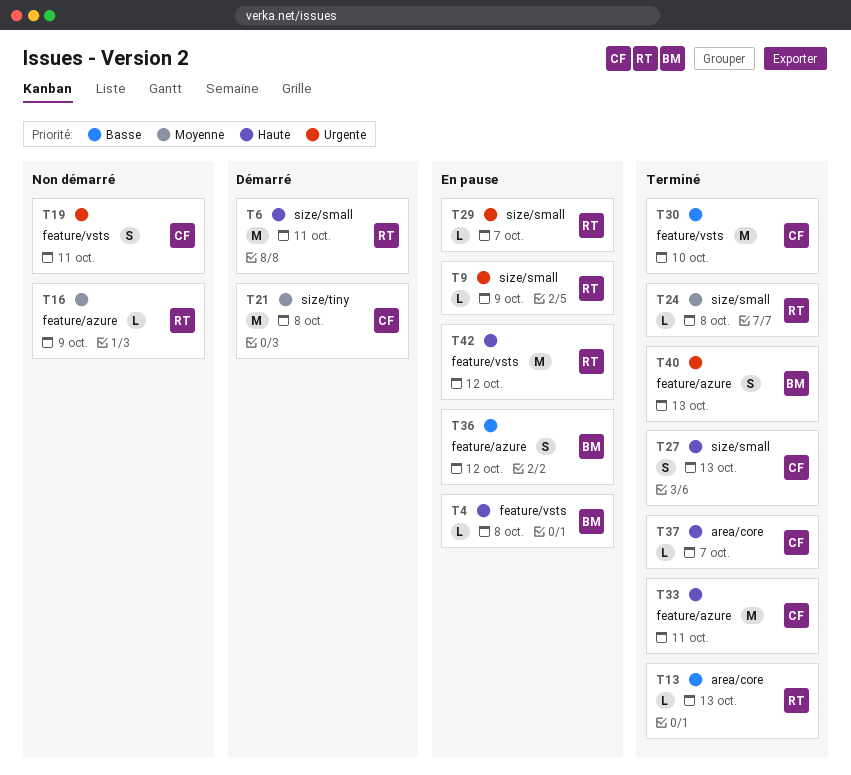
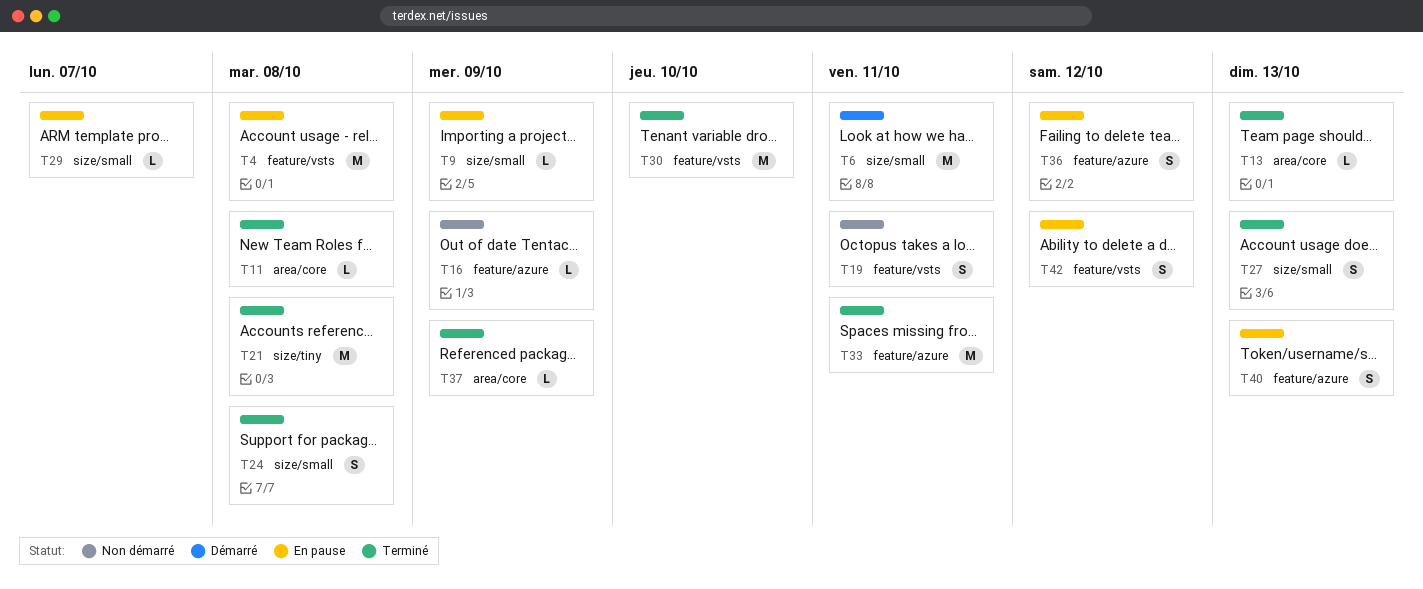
T4, estimate: L -> M
T11: none -> present
T21, status: Démarré -> Terminé
T24, estimate: L -> S
T37, due: Oct 7 -> Oct 9
T40, status: Terminé -> En pause
T42, estimate: M -> S

